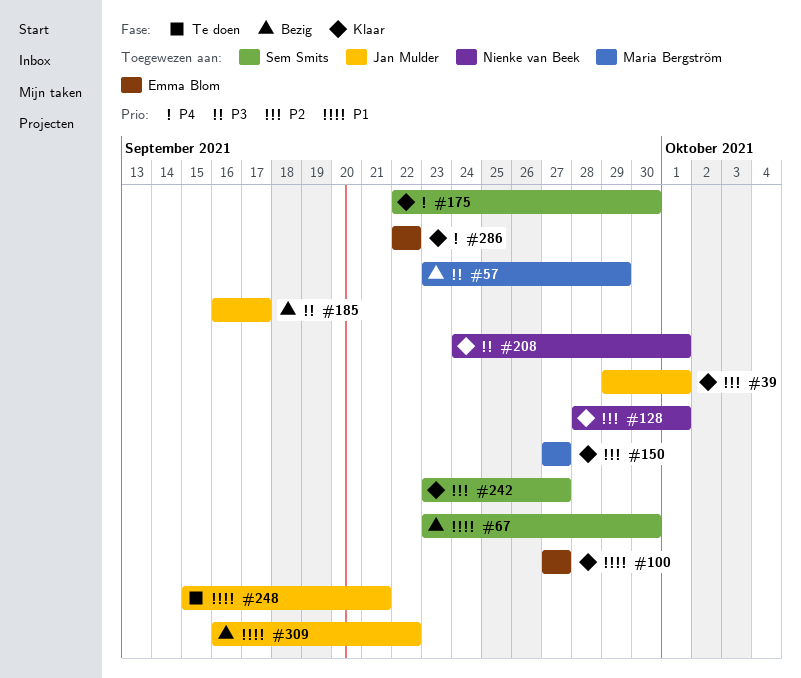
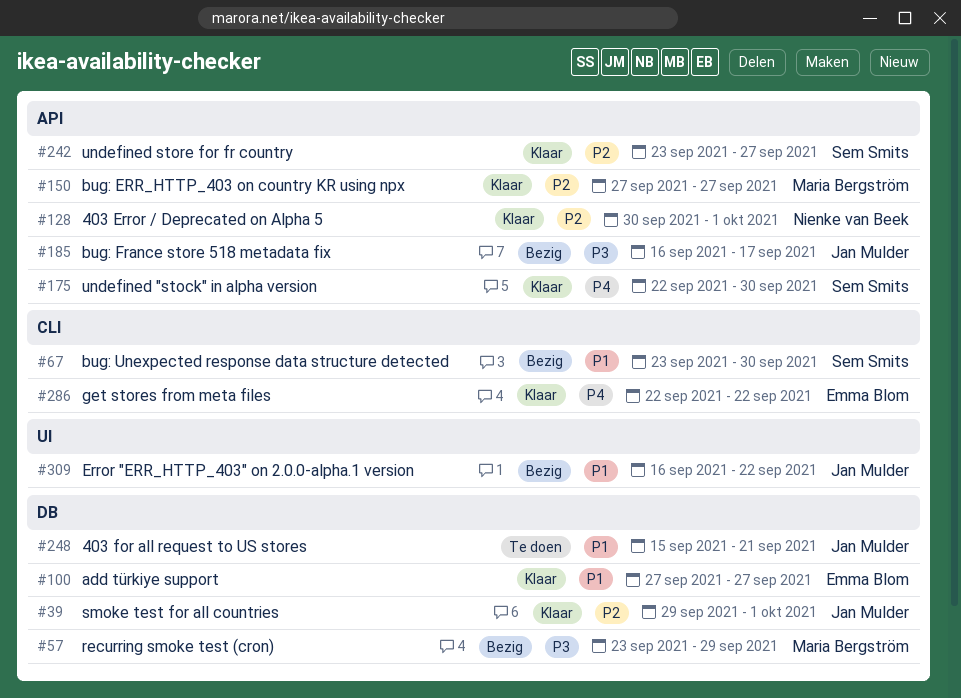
#128, start: Sep 28 -> Sep 30
#208: present -> none

